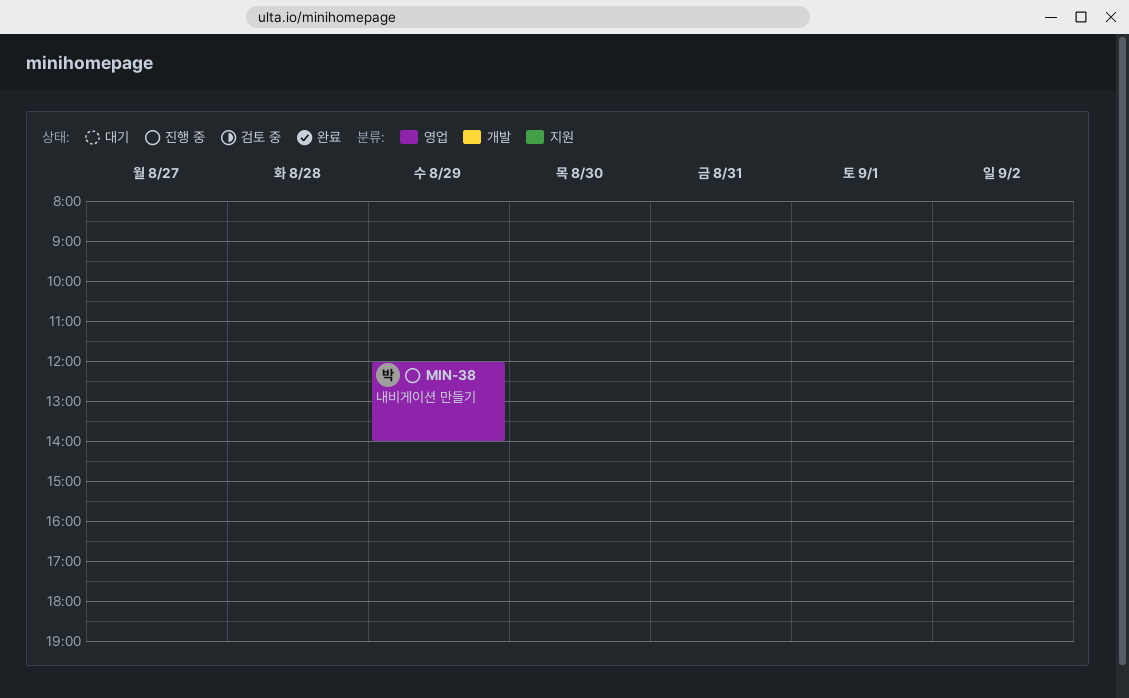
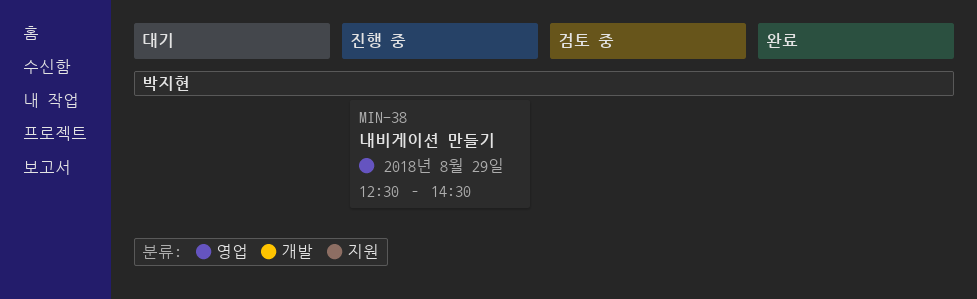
MIN-38, begins: 12:00 -> 12:30
MIN-38, ends: 14:00 -> 14:30

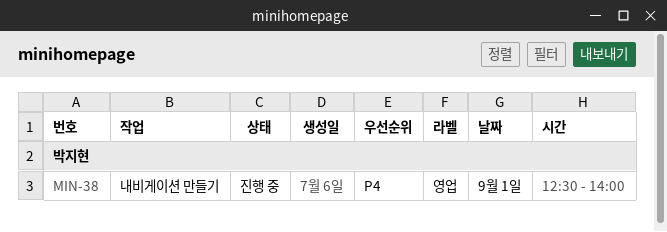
MIN-38, day: Aug 29 -> Sep 1
MIN-38, ends: 14:30 -> 14:00

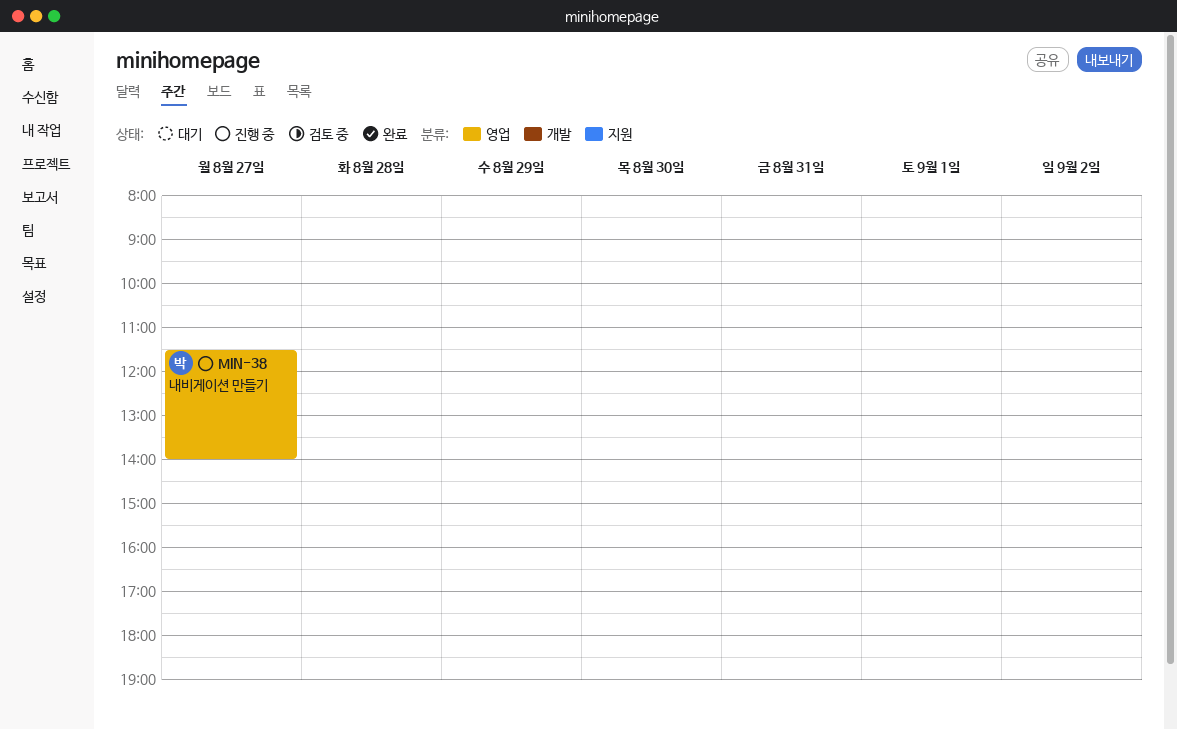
MIN-38, day: Sep 1 -> Aug 27
MIN-38, begins: 12:30 -> 11:30

